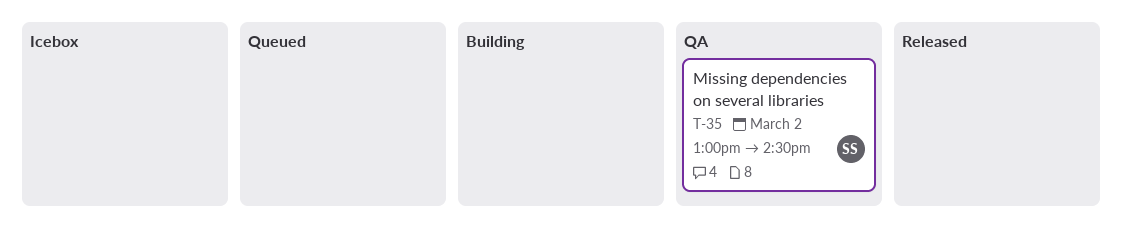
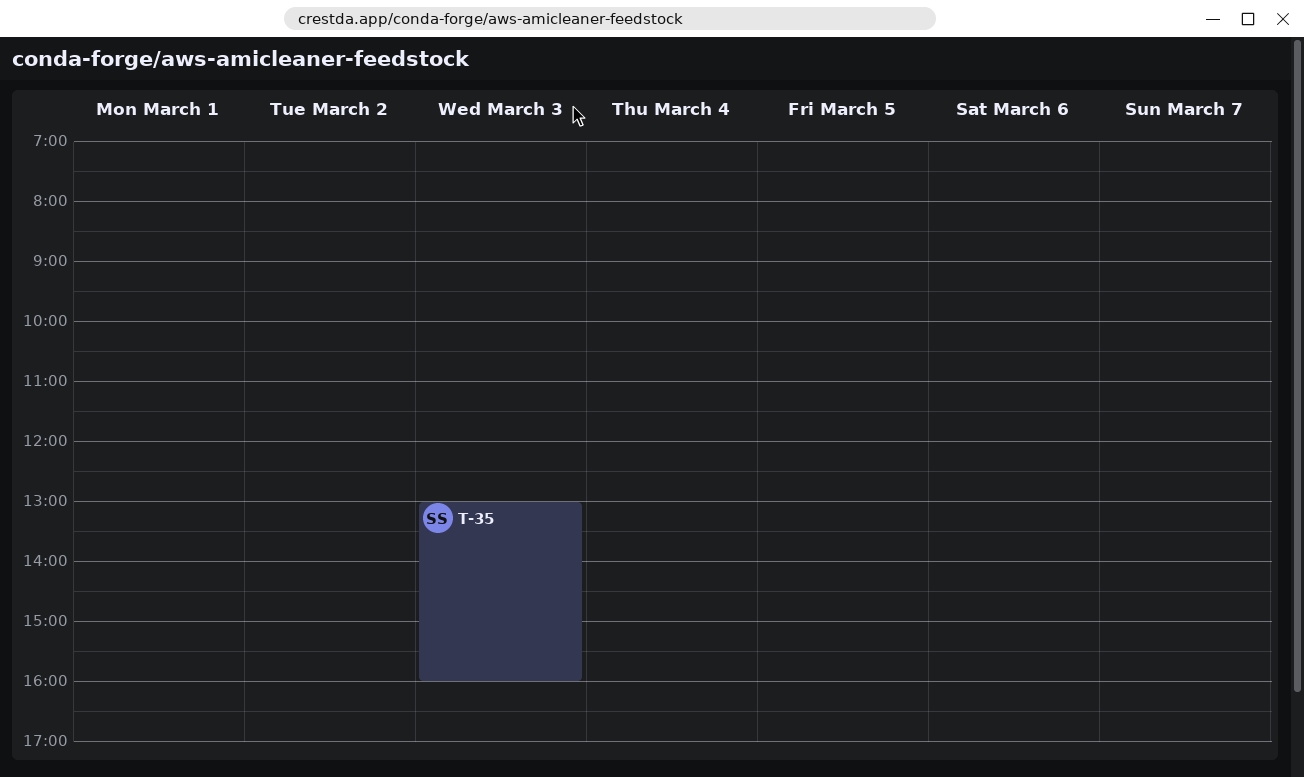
T-35, day: Mar 2 -> Mar 3
T-35, ends: 14:30 -> 16:00

